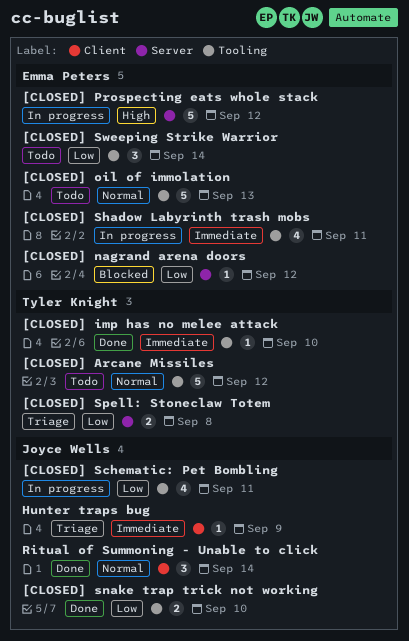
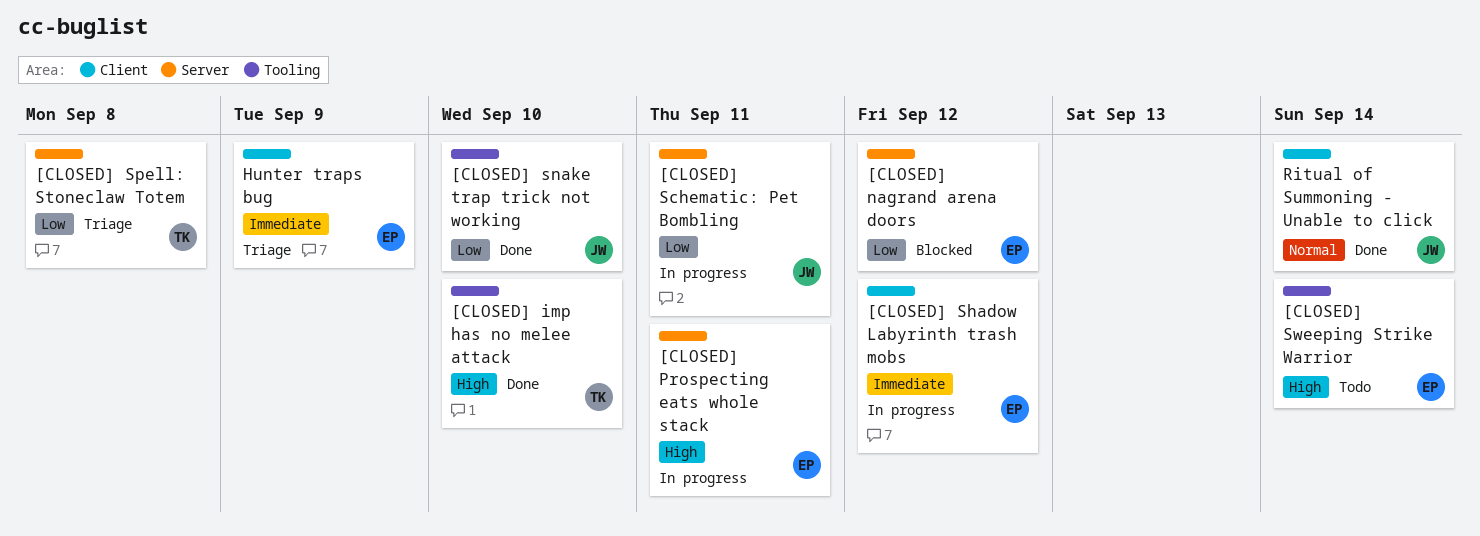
[CLOSED] Arcane Missiles: present -> none
[CLOSED] imp has no melee attack, priority: Immediate -> High
[CLOSED] oil of immolation: present -> none
[CLOSED] Prospecting eats whole stack, due: Sep 12 -> Sep 11
[CLOSED] Schematic: Pet Bombling, label: Tooling -> Server
[CLOSED] Shadow Labyrinth trash mobs, label: Tooling -> Client
[CLOSED] Shadow Labyrinth trash mobs, due: Sep 11 -> Sep 12
[CLOSED] Sweeping Strike Warrior, priority: Low -> High
Hunter traps bug, owner: Joyce Wells -> Emma Peters

